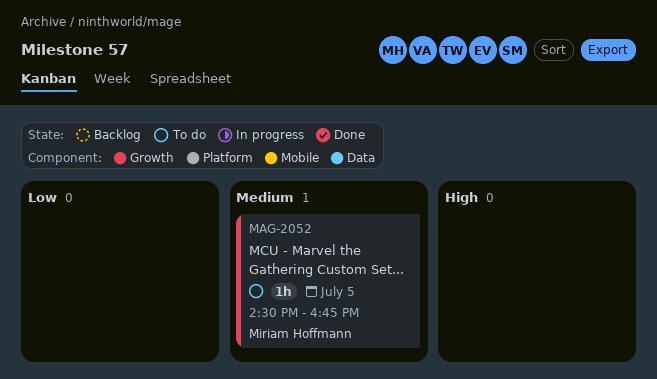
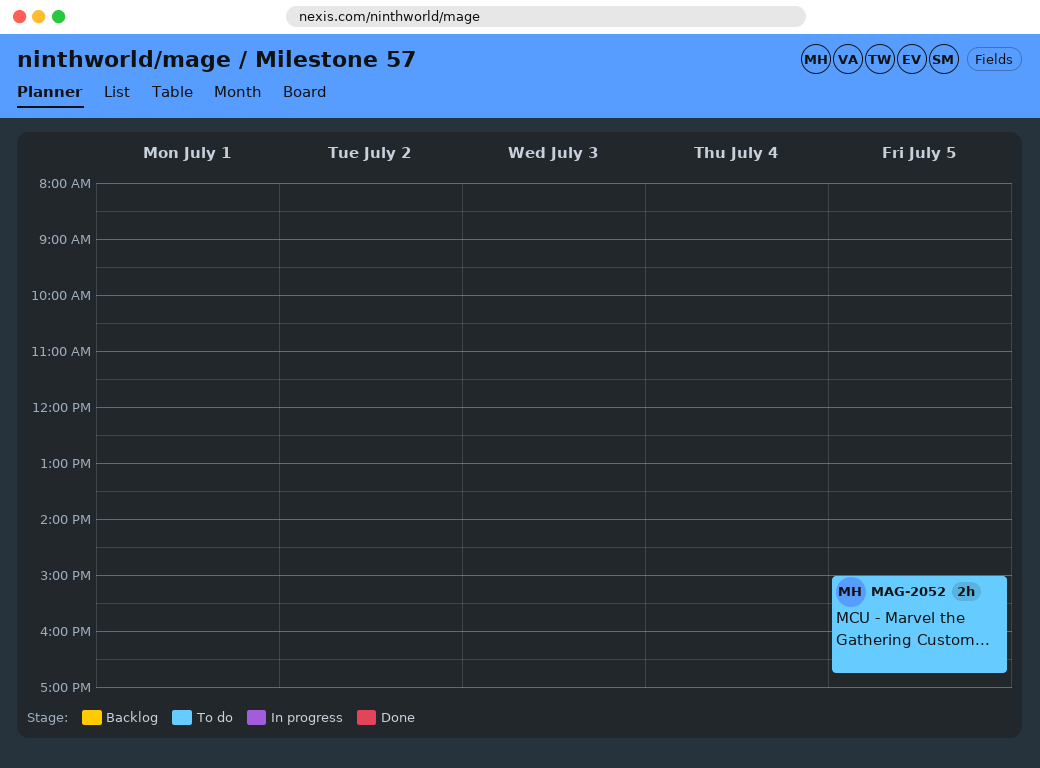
MAG-2052, estimate: 1h -> 2h
MAG-2052, begins: 14:30 -> 15:00

